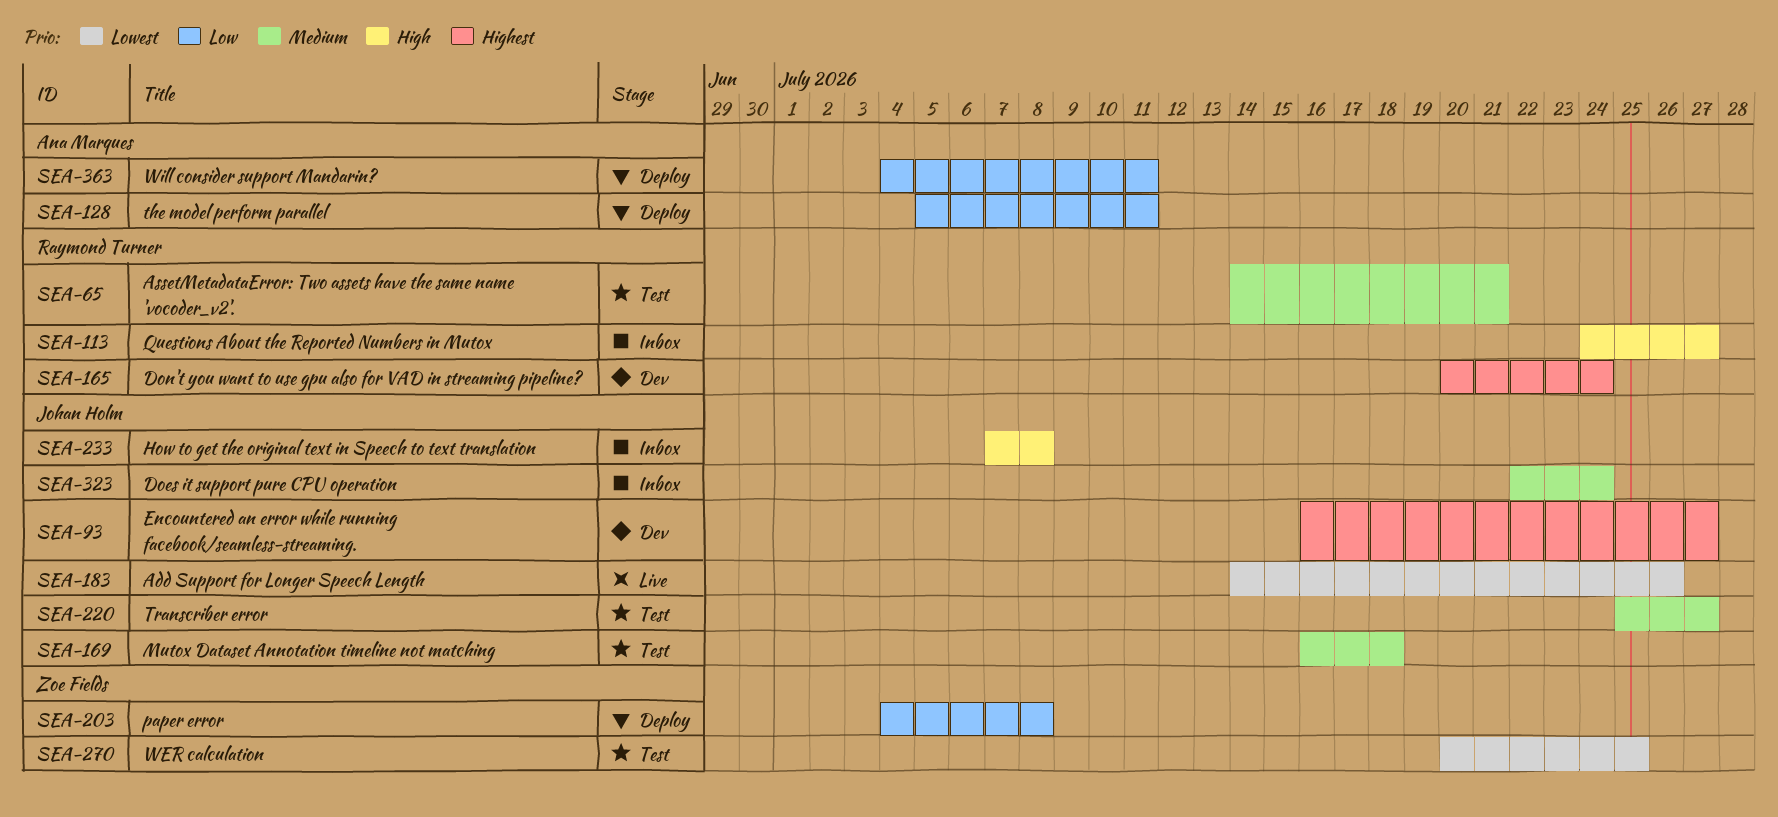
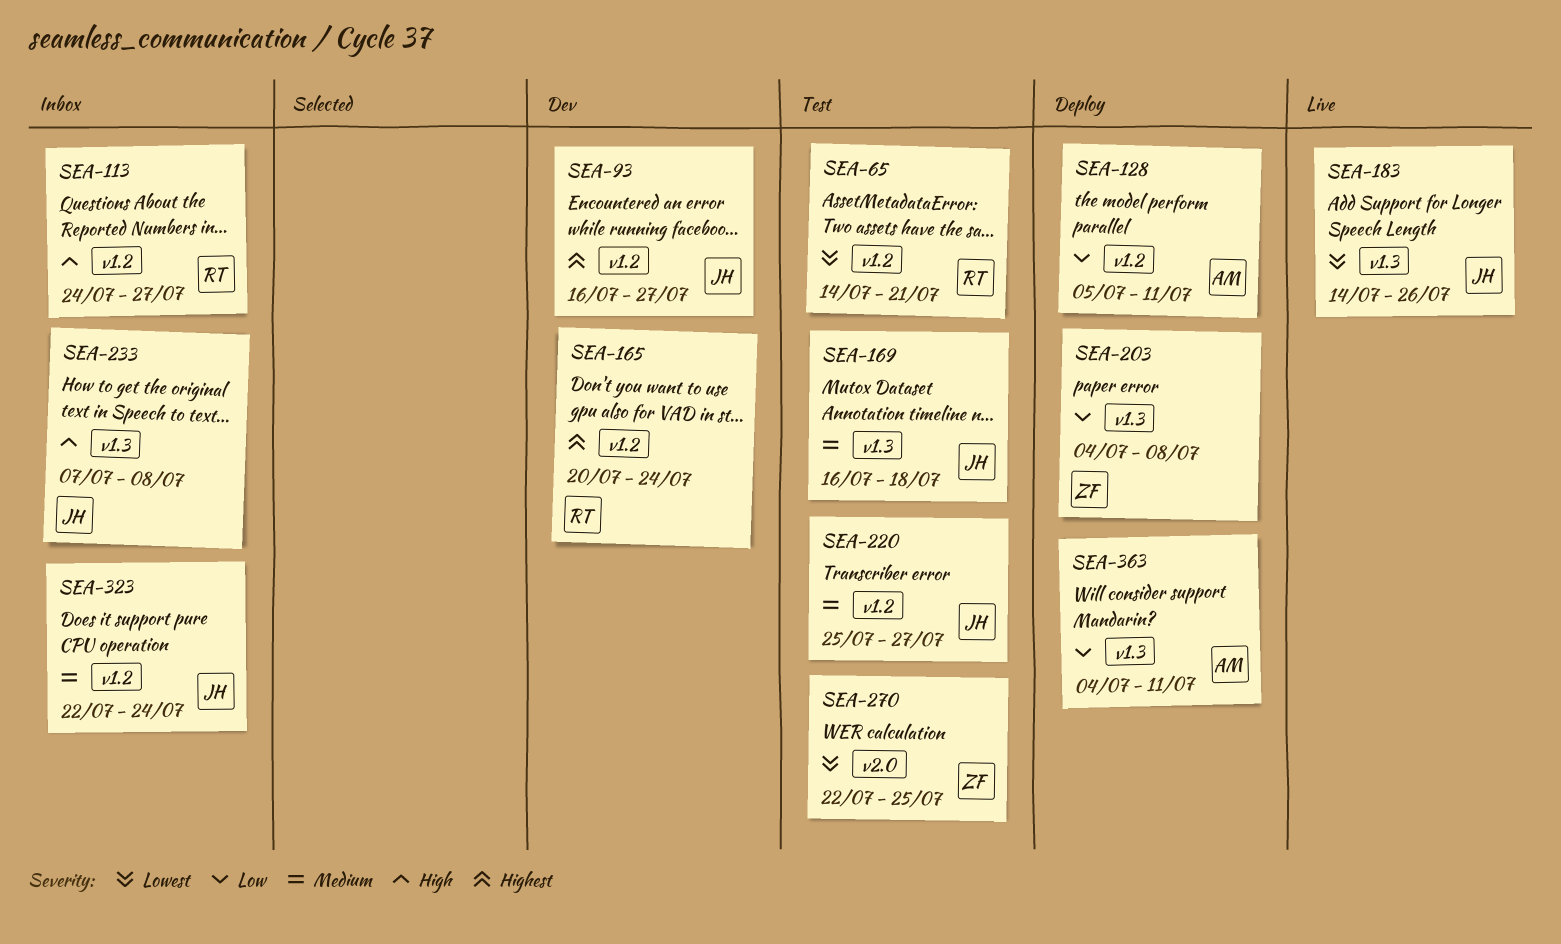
SEA-65, priority: Medium -> Lowest
SEA-270, start: Jul 20 -> Jul 22

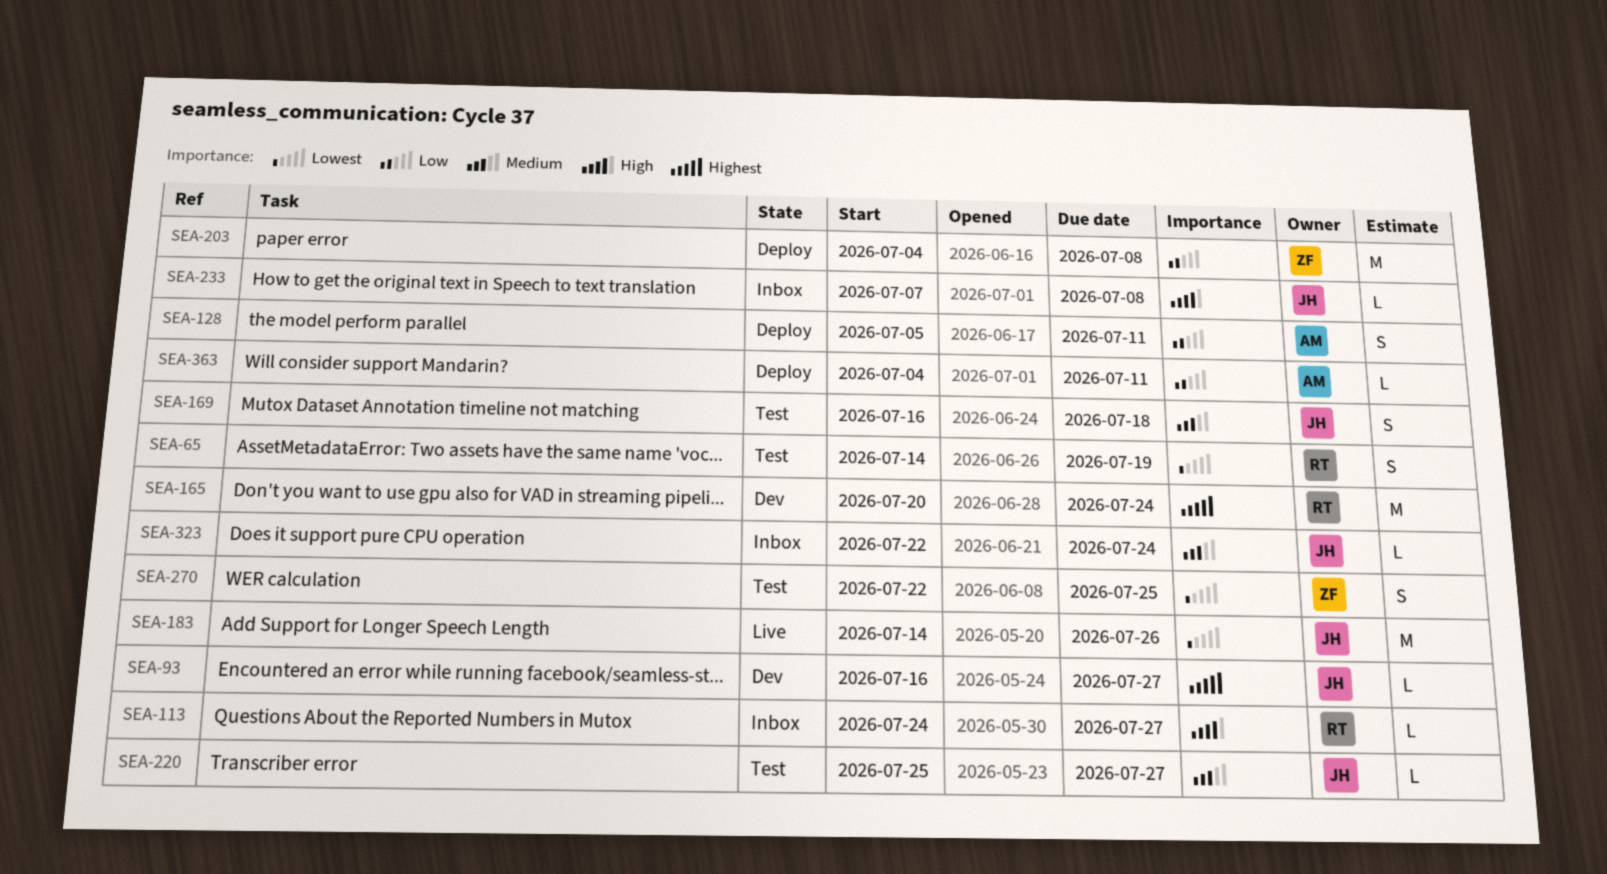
SEA-65, due: Jul 21 -> Jul 19

